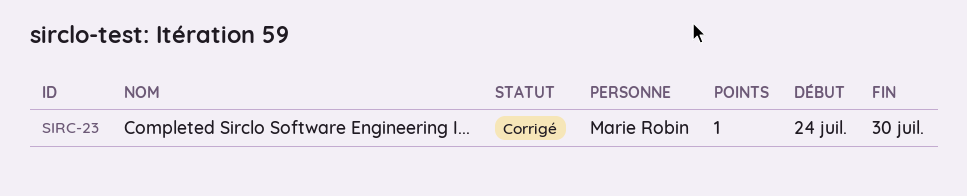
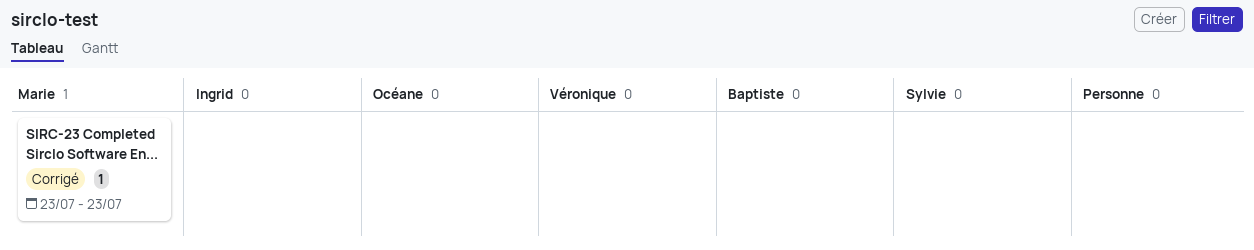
SIRC-23, start: Jul 24 -> Jul 23
SIRC-23, due: Jul 30 -> Jul 23

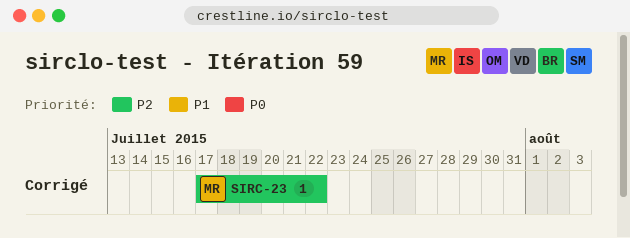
SIRC-23, start: Jul 23 -> Jul 17
SIRC-23, due: Jul 23 -> Jul 22

